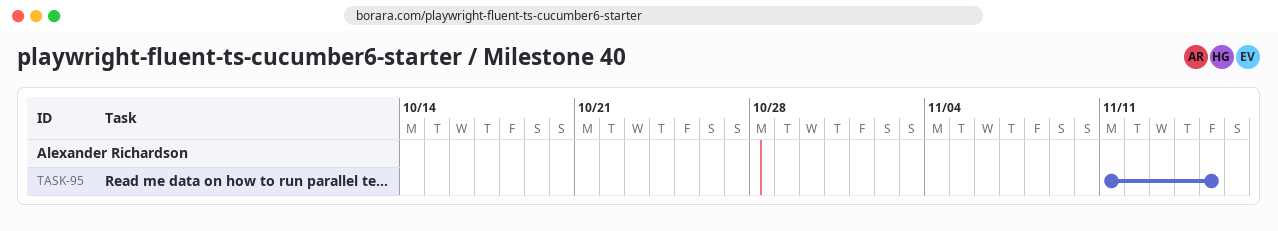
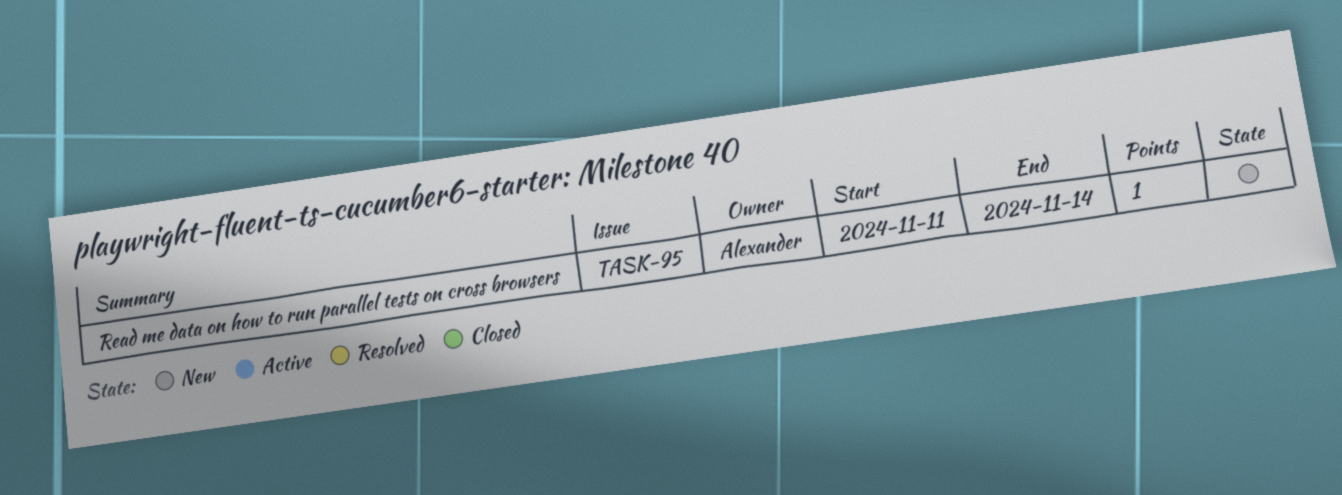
TASK-95, due: Nov 15 -> Nov 14

